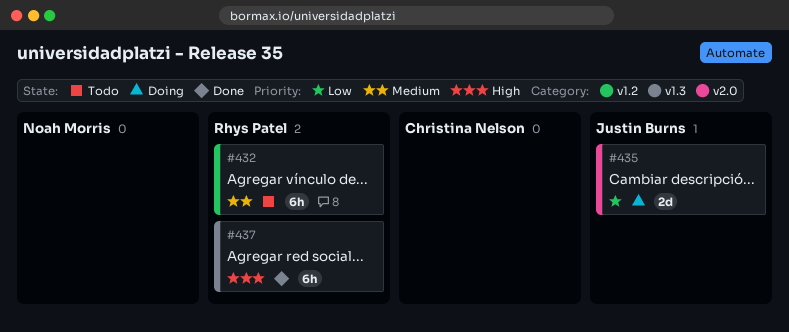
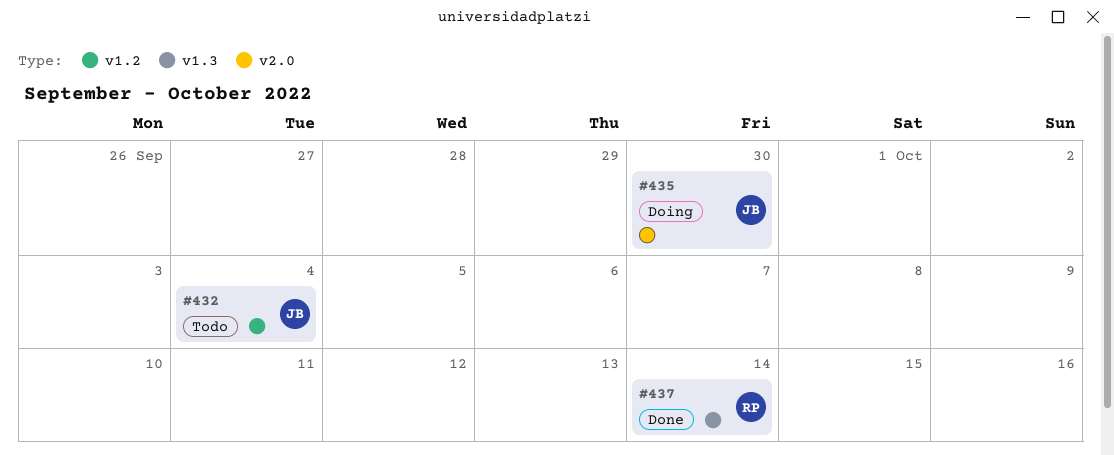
#432, owner: Rhys Patel -> Justin Burns

